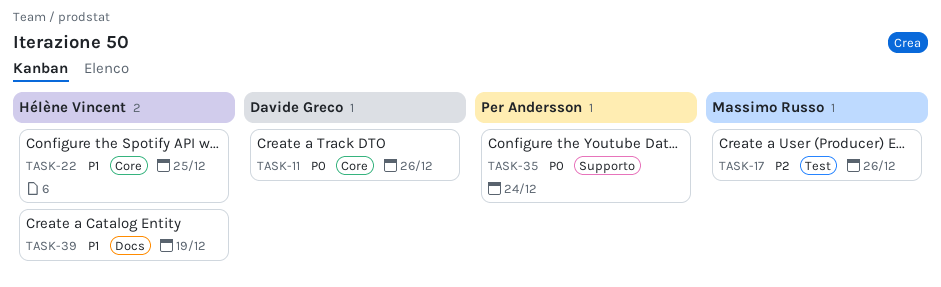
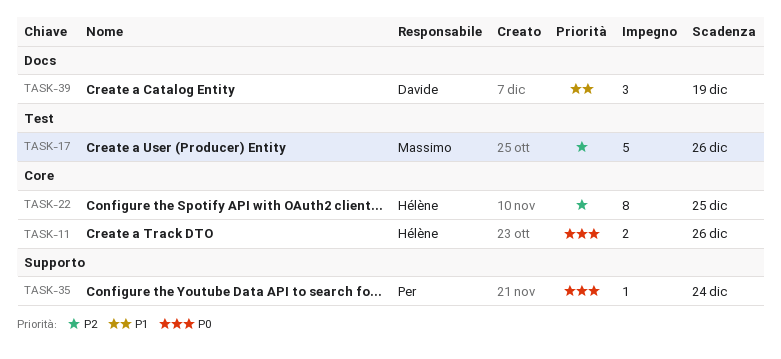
TASK-11, owner: Davide Greco -> Hélène Vincent
TASK-22, priority: P1 -> P2
TASK-39, owner: Hélène Vincent -> Davide Greco

